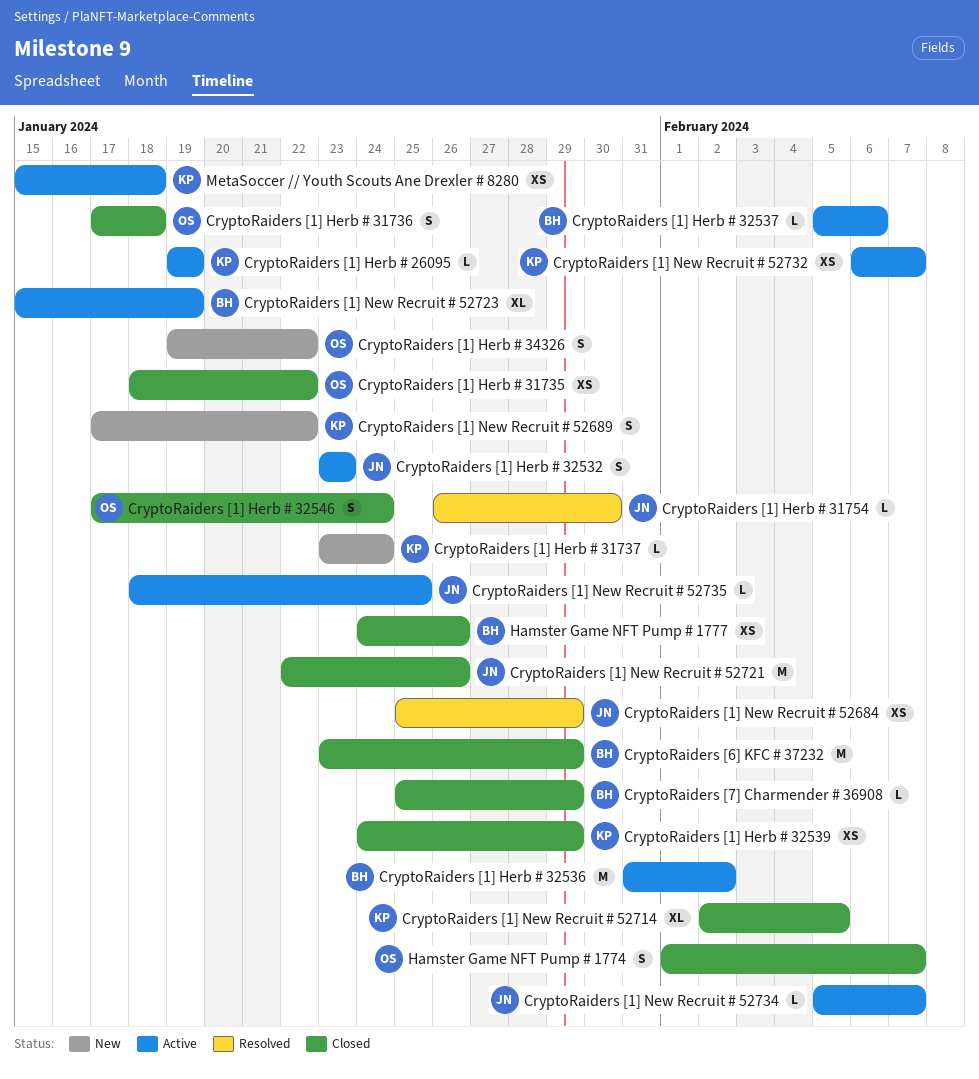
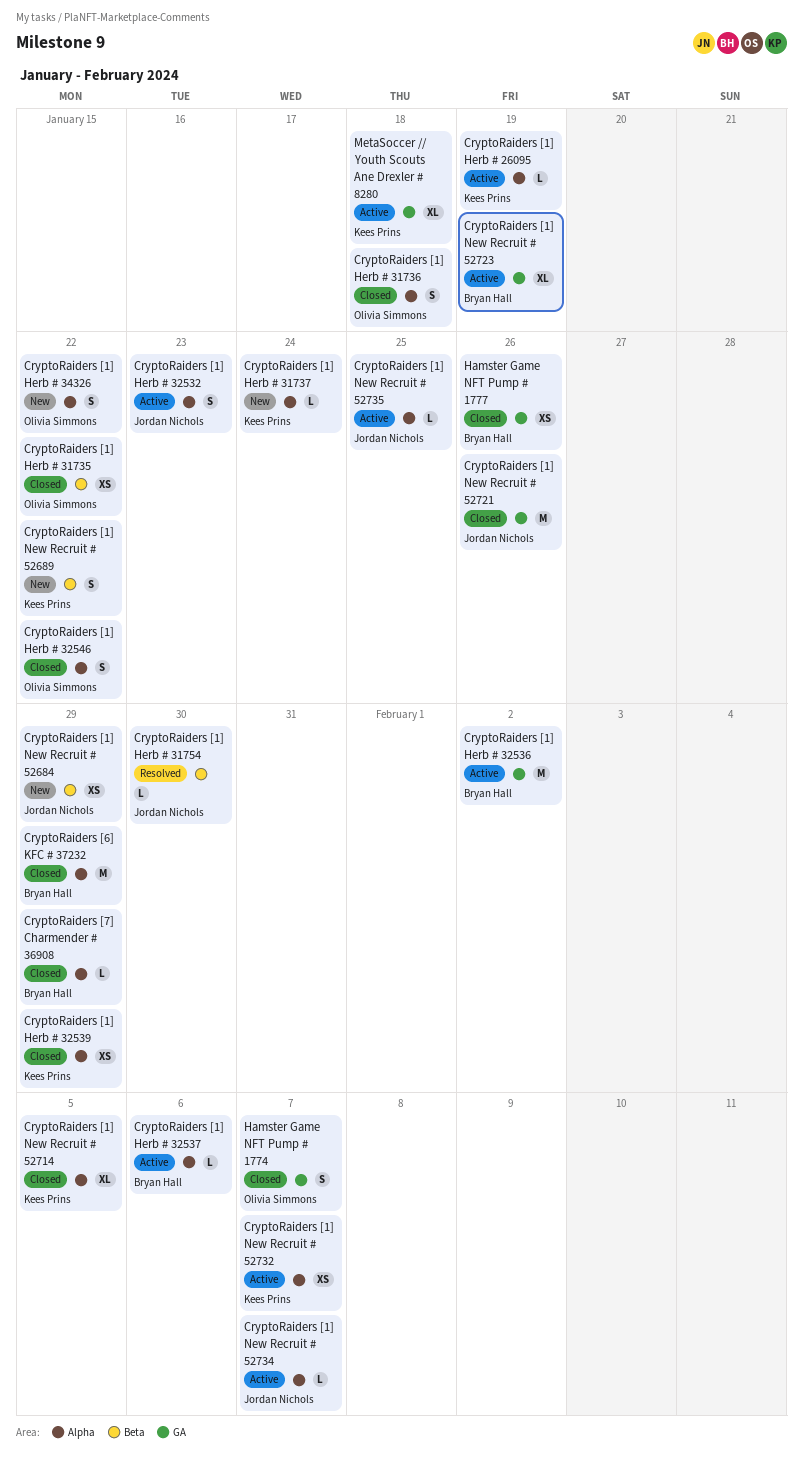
CryptoRaiders [1] Herb # 32546, due: Jan 24 -> Jan 22
CryptoRaiders [1] New Recruit # 52684, status: Resolved -> New
MetaSoccer // Youth Scouts Ane Drexler # 8280, estimate: XS -> XL

